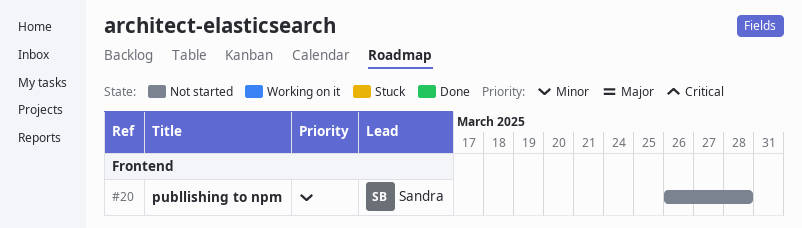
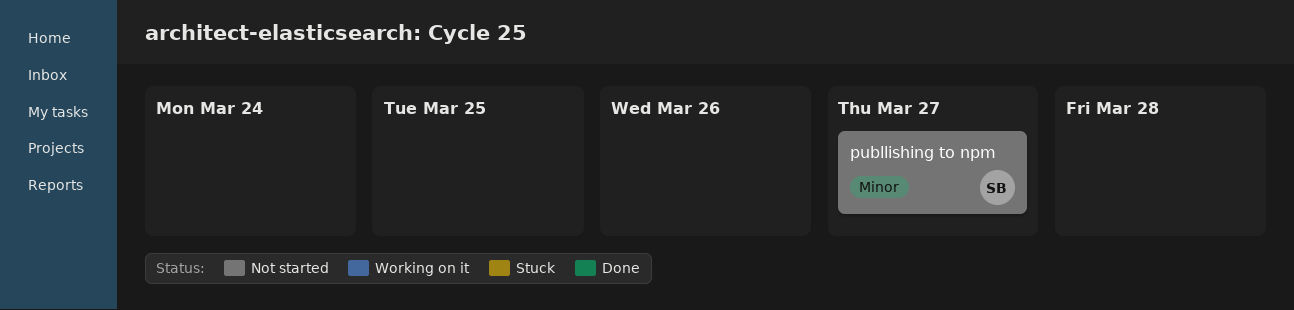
publlishing to npm, due: Mar 28 -> Mar 27

